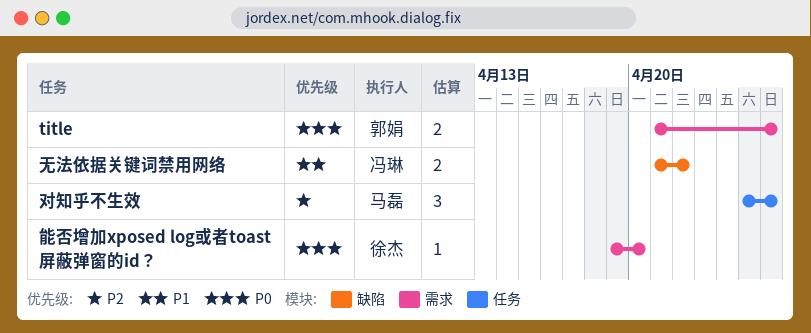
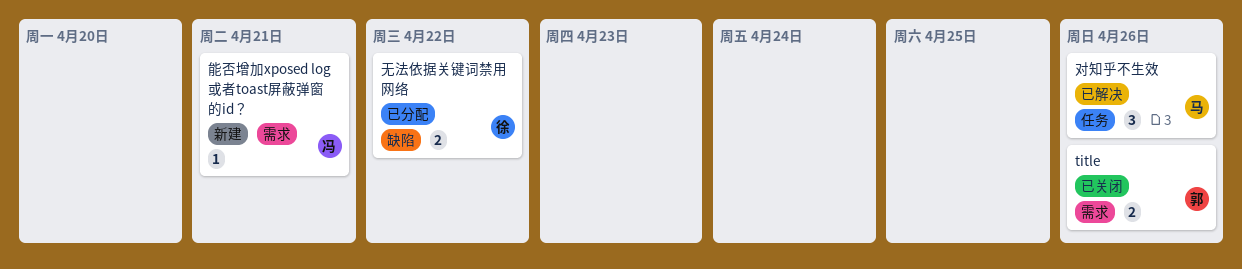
无法依据关键词禁用网络, owner: 冯琳 -> 徐杰
能否增加xposed log或者toast屏蔽弹窗的id？, owner: 徐杰 -> 冯琳
能否增加xposed log或者toast屏蔽弹窗的id？, due: Apr 20 -> Apr 21

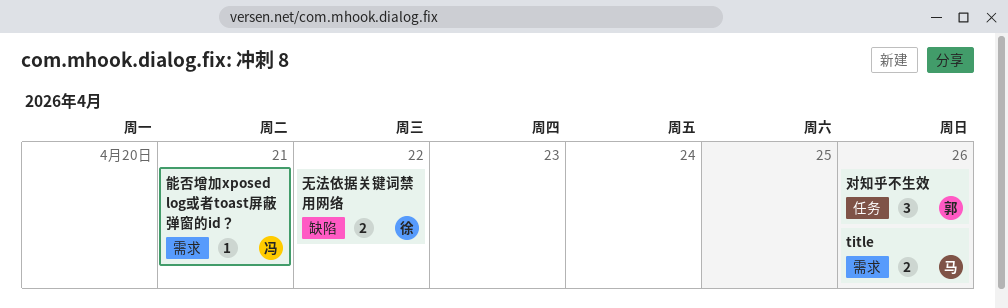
title, owner: 郭 -> 马
对知乎不生效, owner: 马 -> 郭

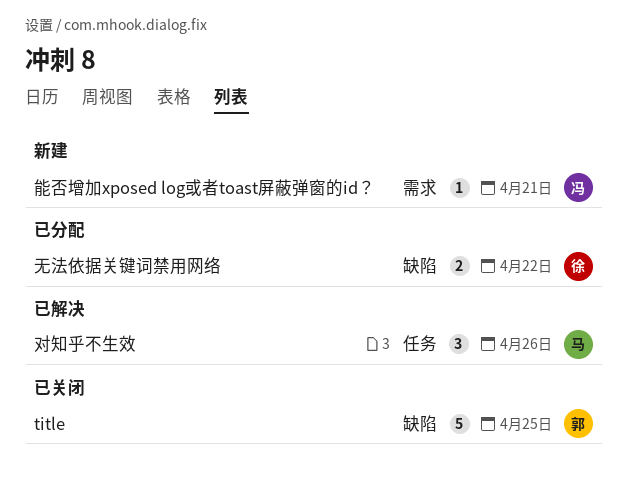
title, owner: 马 -> 郭
title, label: 需求 -> 缺陷
title, estimate: 2 -> 5
title, due: Apr 26 -> Apr 25
对知乎不生效, owner: 郭 -> 马

